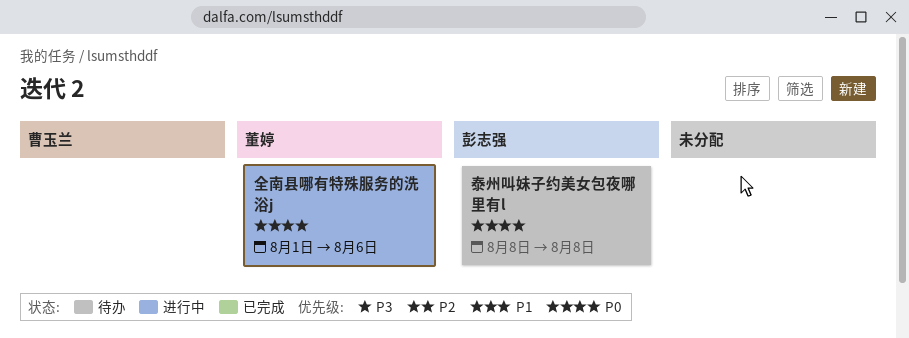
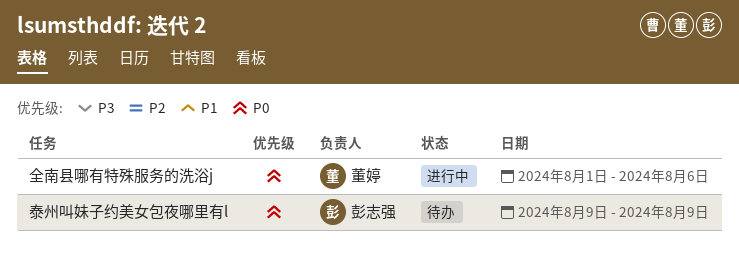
泰州叫妹子约美女包夜哪里有l, start: Aug 8 -> Aug 9
泰州叫妹子约美女包夜哪里有l, due: Aug 8 -> Aug 9

